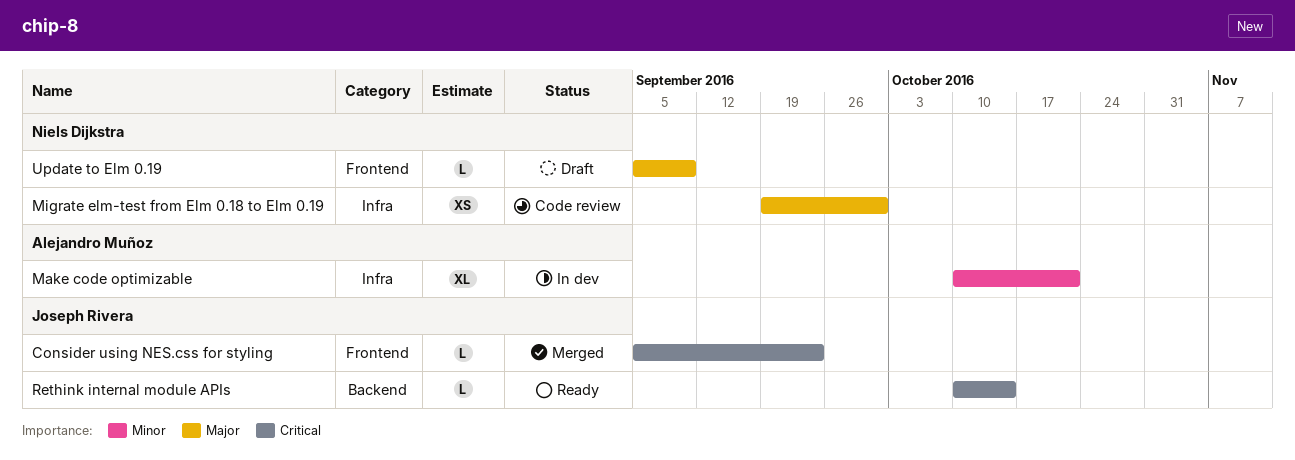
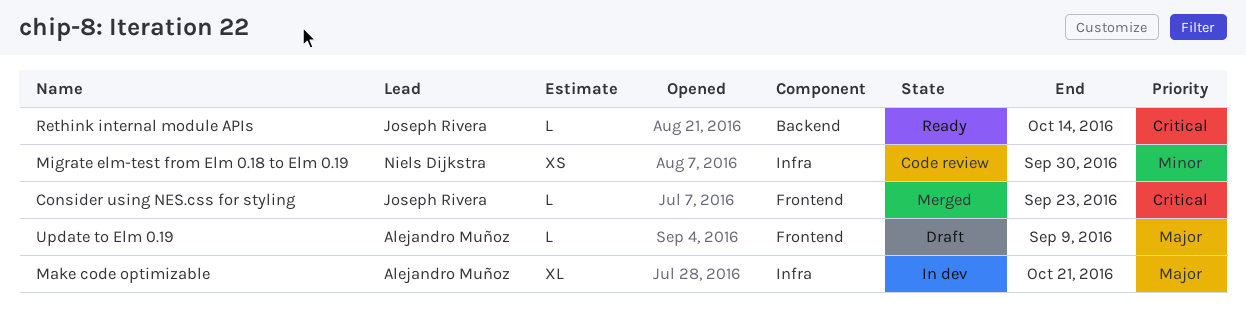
Make code optimizable, priority: Minor -> Major
Migrate elm-test from Elm 0.18 to Elm 0.19, priority: Major -> Minor
Update to Elm 0.19, owner: Niels Dijkstra -> Alejandro Muñoz

